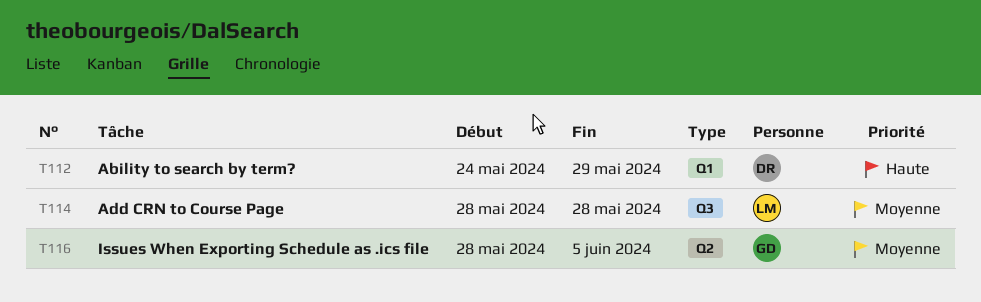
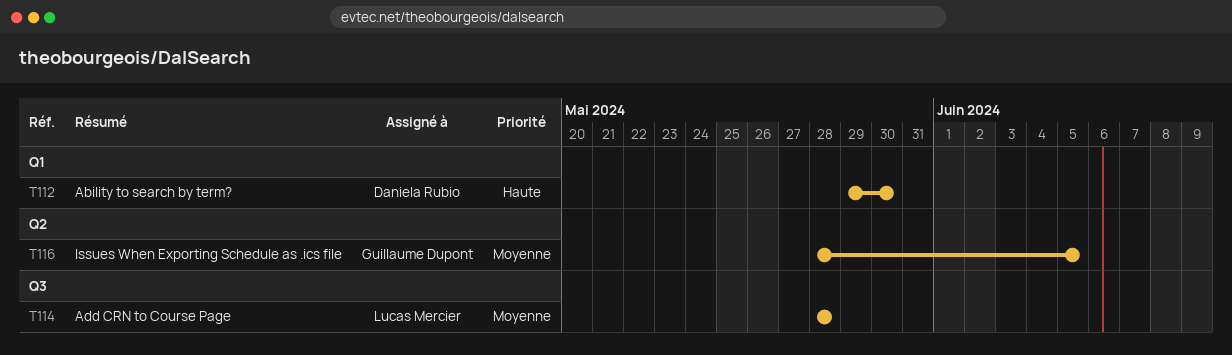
T112, start: May 24 -> May 29
T112, due: May 29 -> May 30

